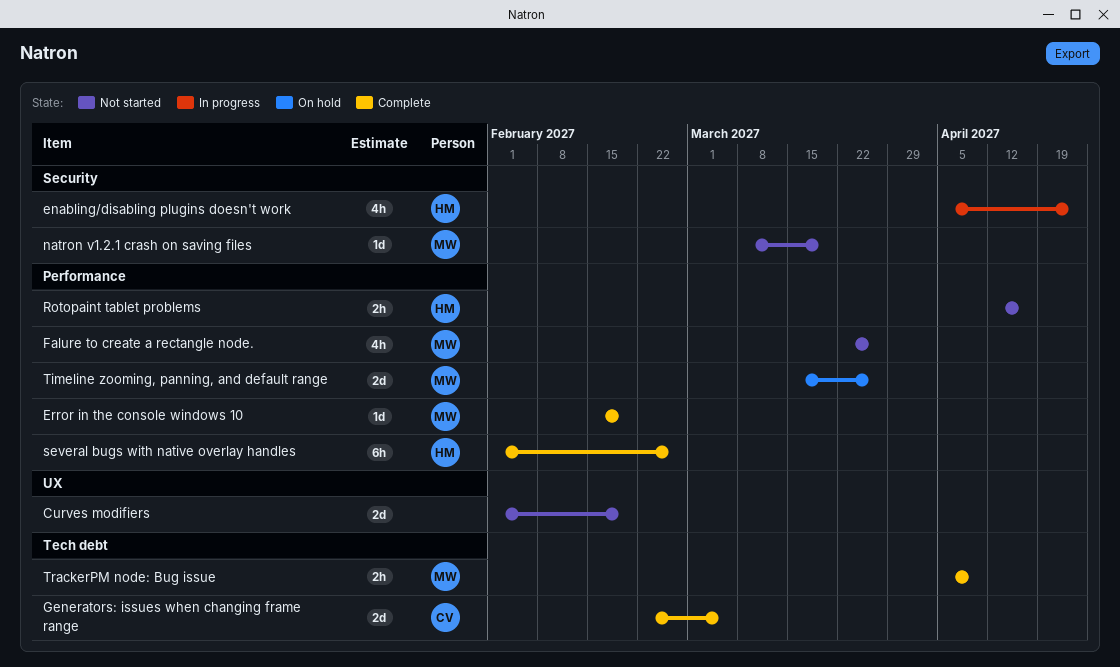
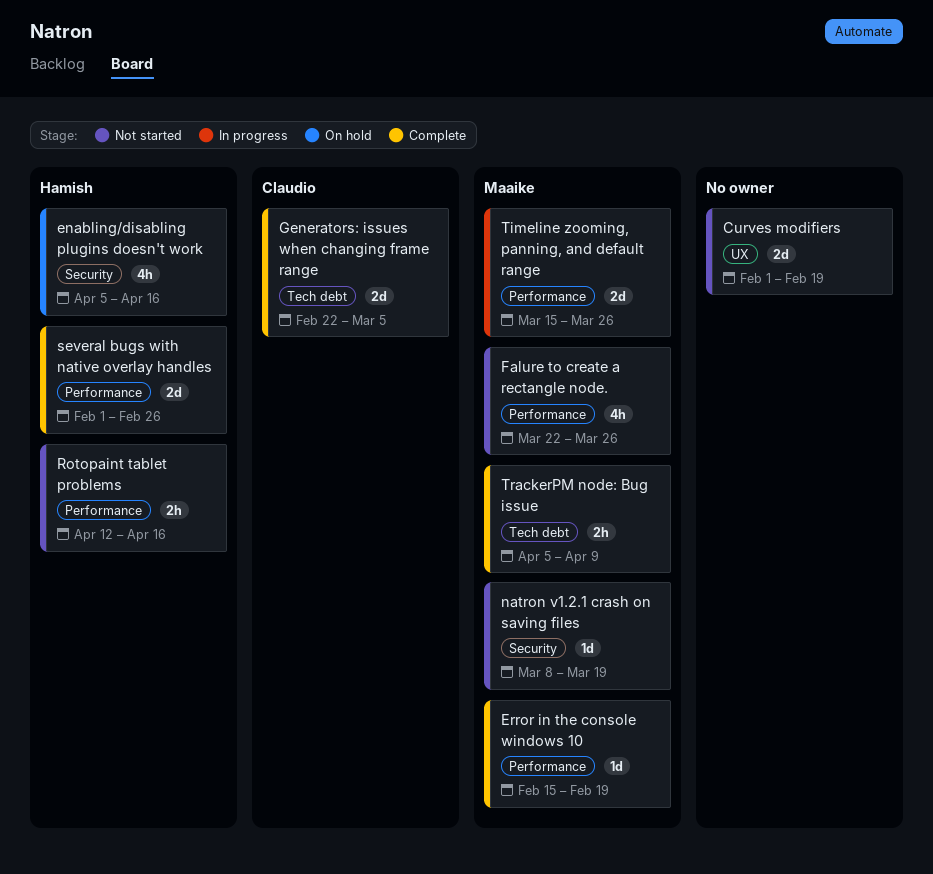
enabling/disabling plugins doesn't work, status: In progress -> On hold
enabling/disabling plugins doesn't work, due: Apr 23 -> Apr 16
several bugs with native overlay handles, estimate: 6h -> 2d
Timeline zooming, panning, and default range, status: On hold -> In progress

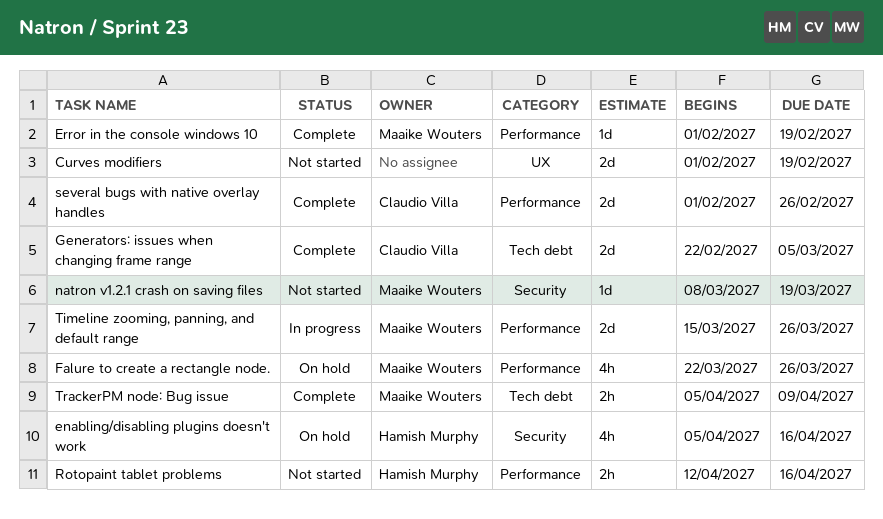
Error in the console windows 10, start: Feb 15 -> Feb 1
Falure to create a rectangle node., status: Not started -> On hold
several bugs with native overlay handles, owner: Hamish Murphy -> Claudio Villa

